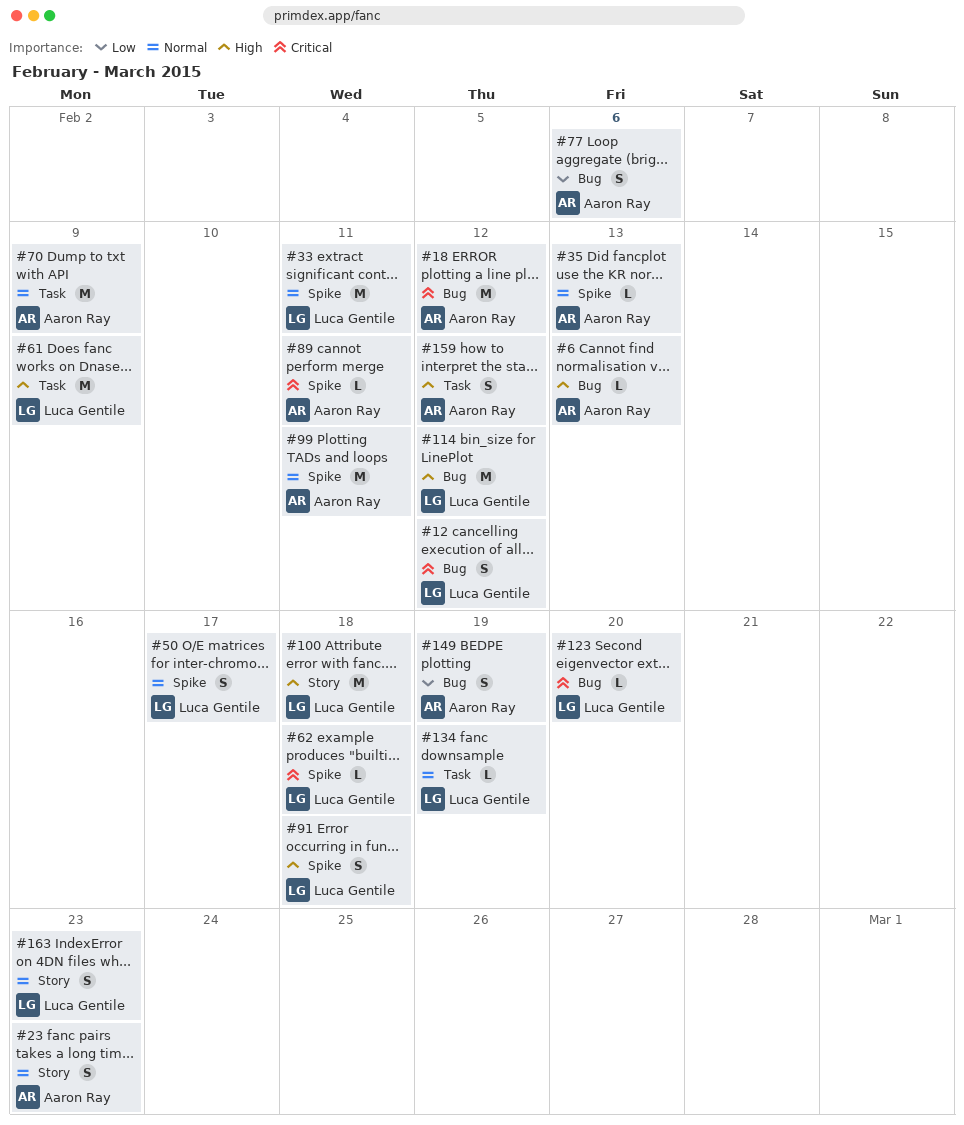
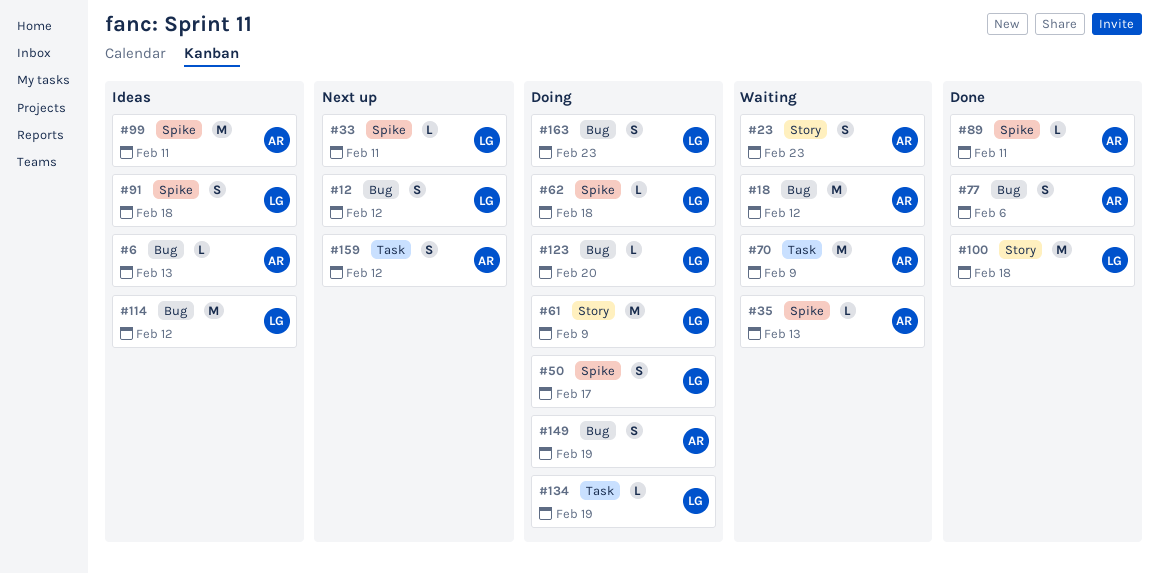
#33, estimate: M -> L
#61, label: Task -> Story
#163, label: Story -> Bug

